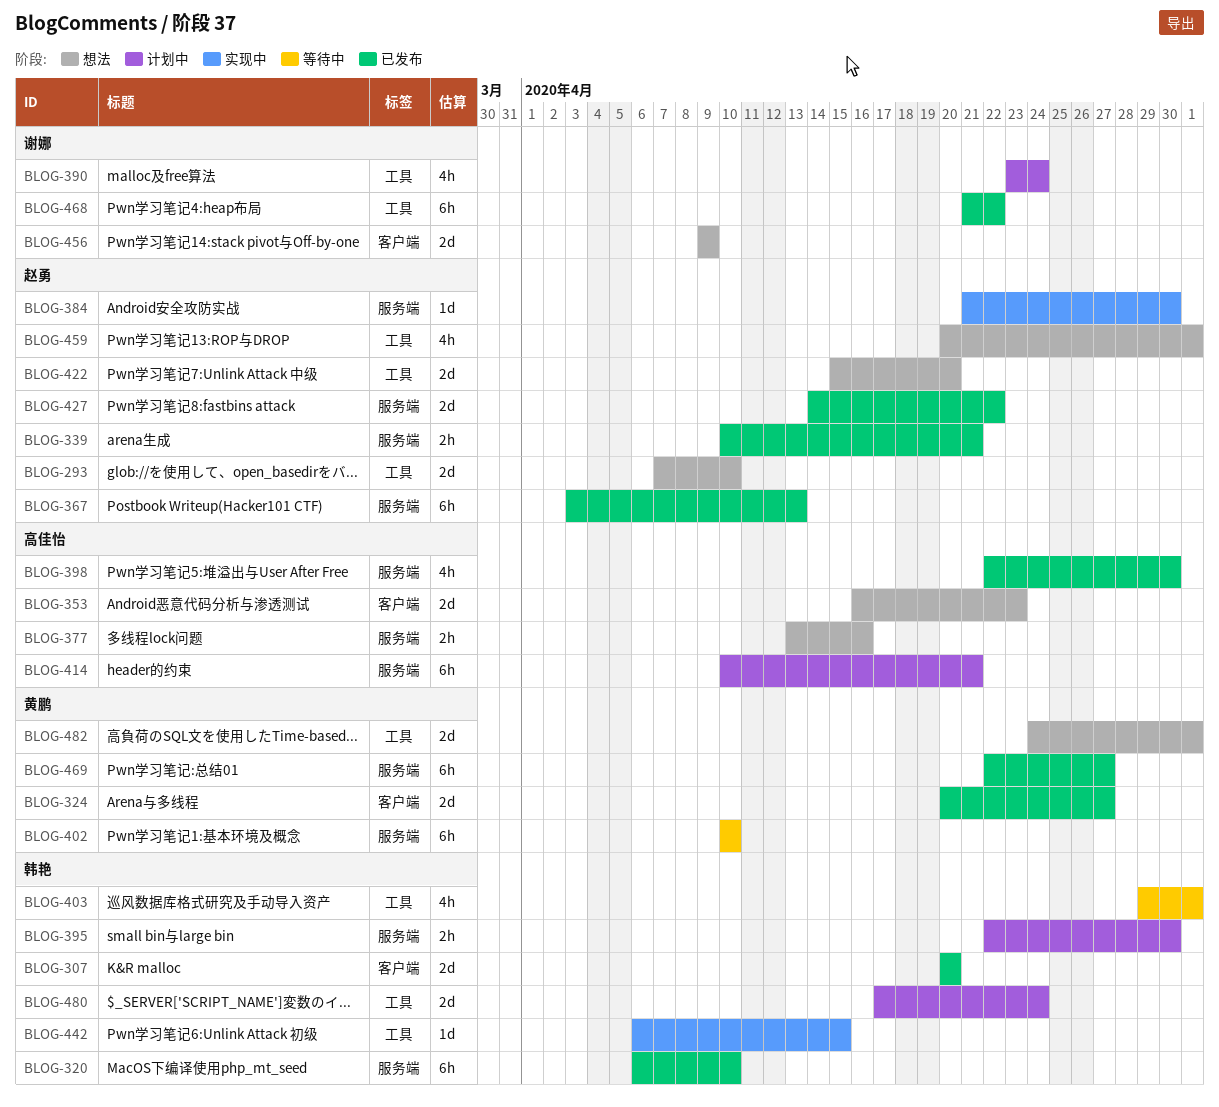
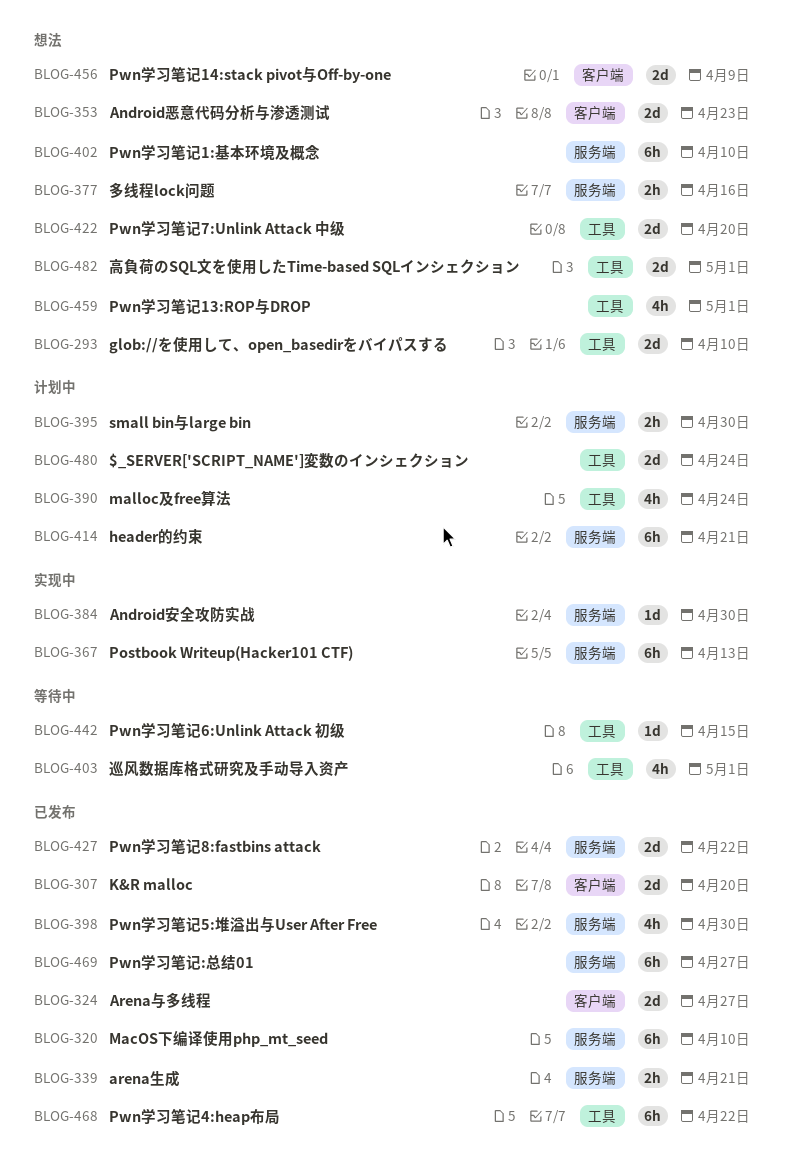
BLOG-367, status: 已发布 -> 实现中
BLOG-402, status: 等待中 -> 想法
BLOG-442, status: 实现中 -> 等待中

